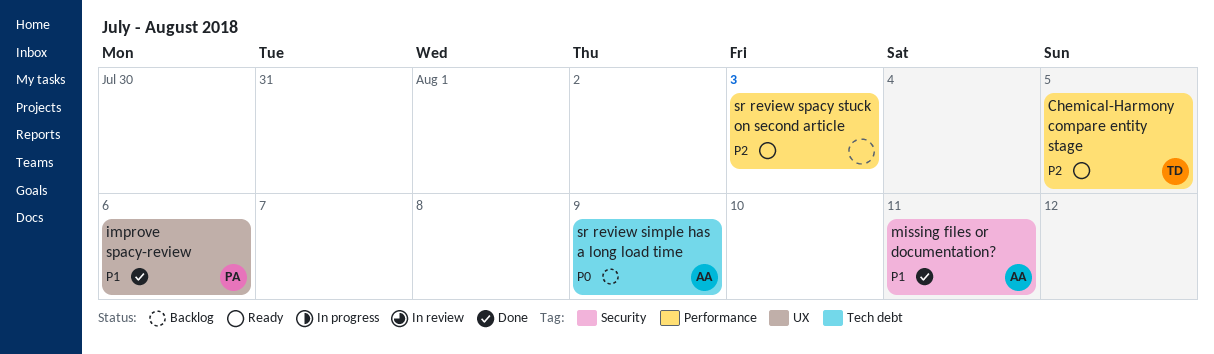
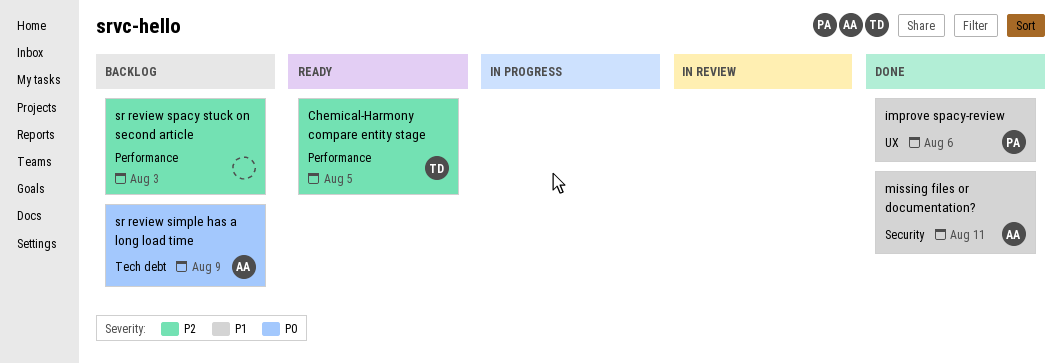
sr review spacy stuck on second article, status: Ready -> Backlog

